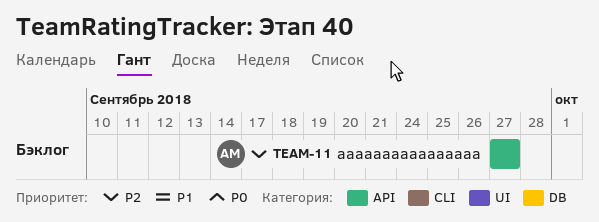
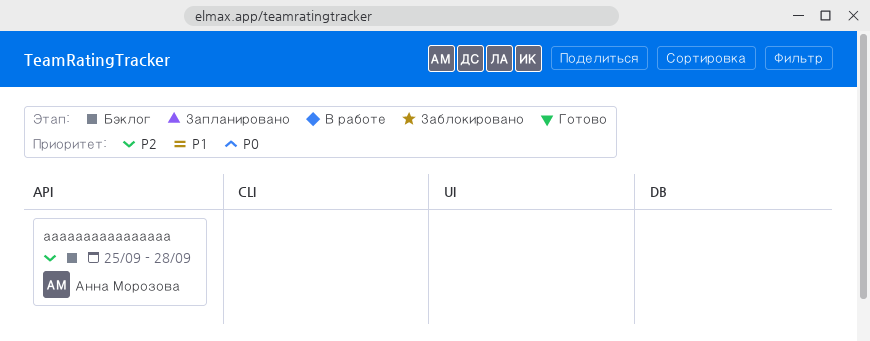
аааааааааааааааа, start: Sep 27 -> Sep 25
аааааааааааааааа, due: Sep 27 -> Sep 28

